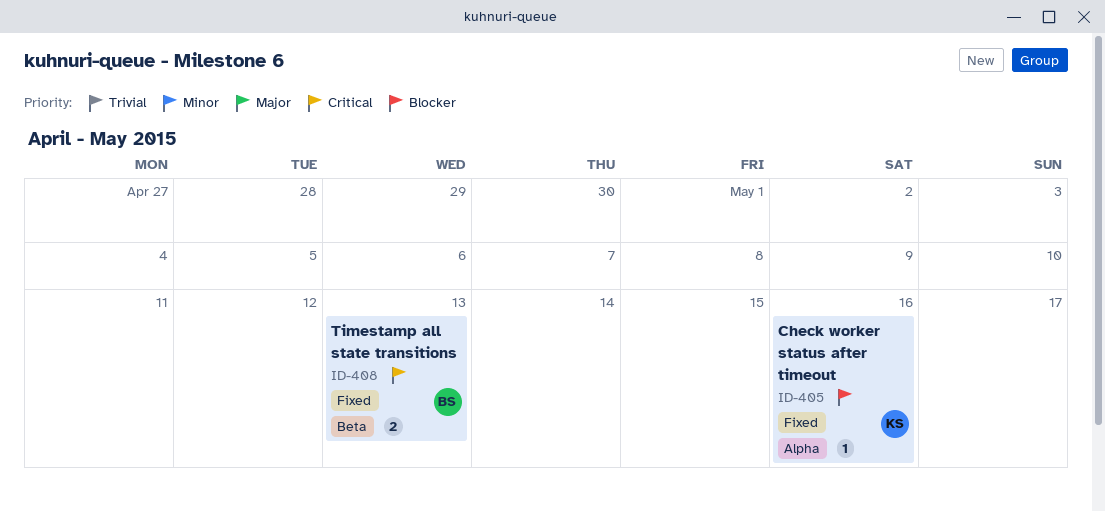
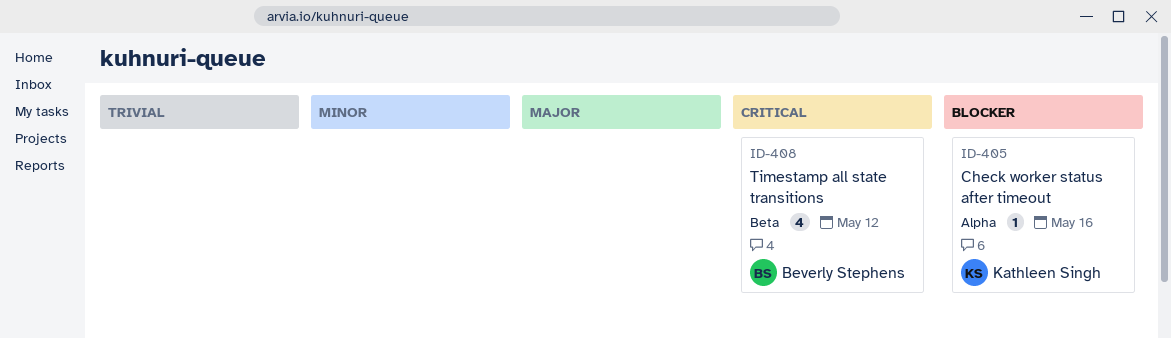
ID-408, estimate: 2 -> 4
ID-408, due: May 13 -> May 12

